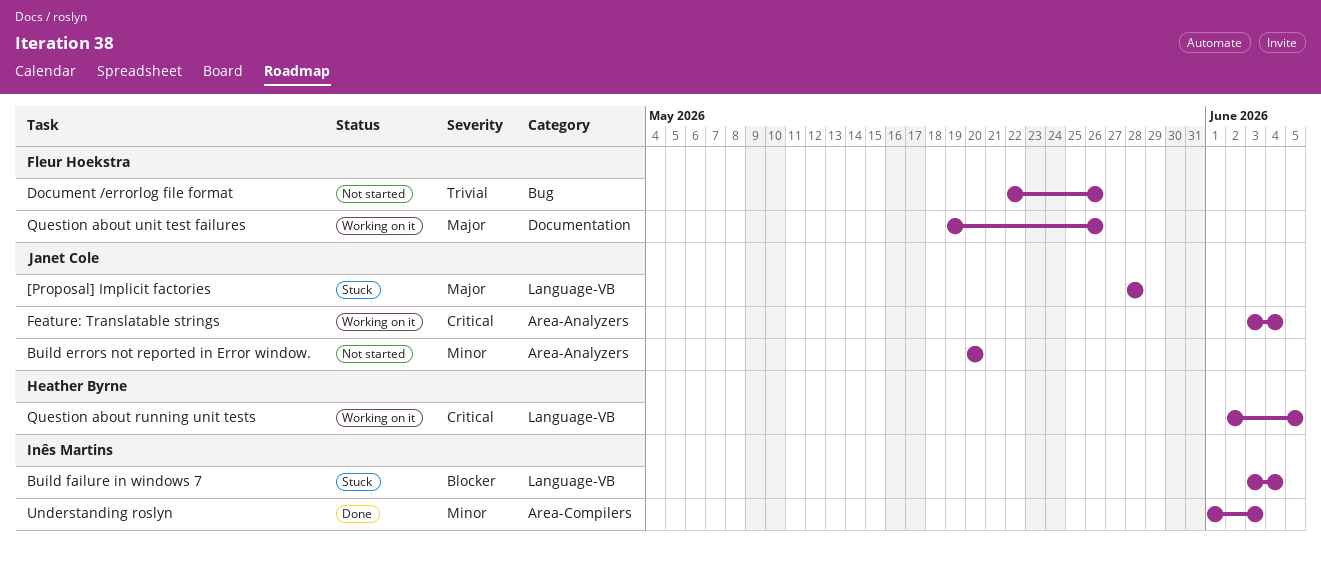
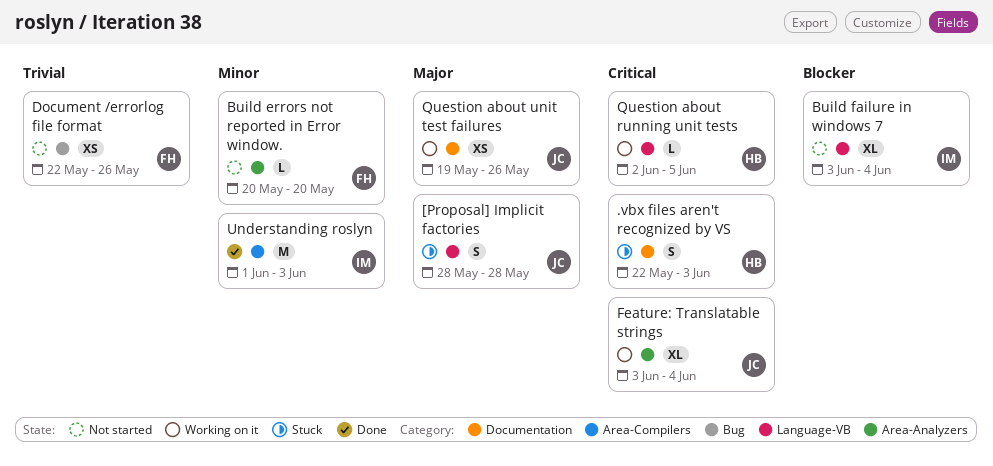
.vbx files aren't recognized by VS: none -> present
Build errors not reported in Error window., owner: Janet Cole -> Fleur Hoekstra
Build failure in windows 7, status: Stuck -> Not started
Question about unit test failures, owner: Fleur Hoekstra -> Janet Cole

